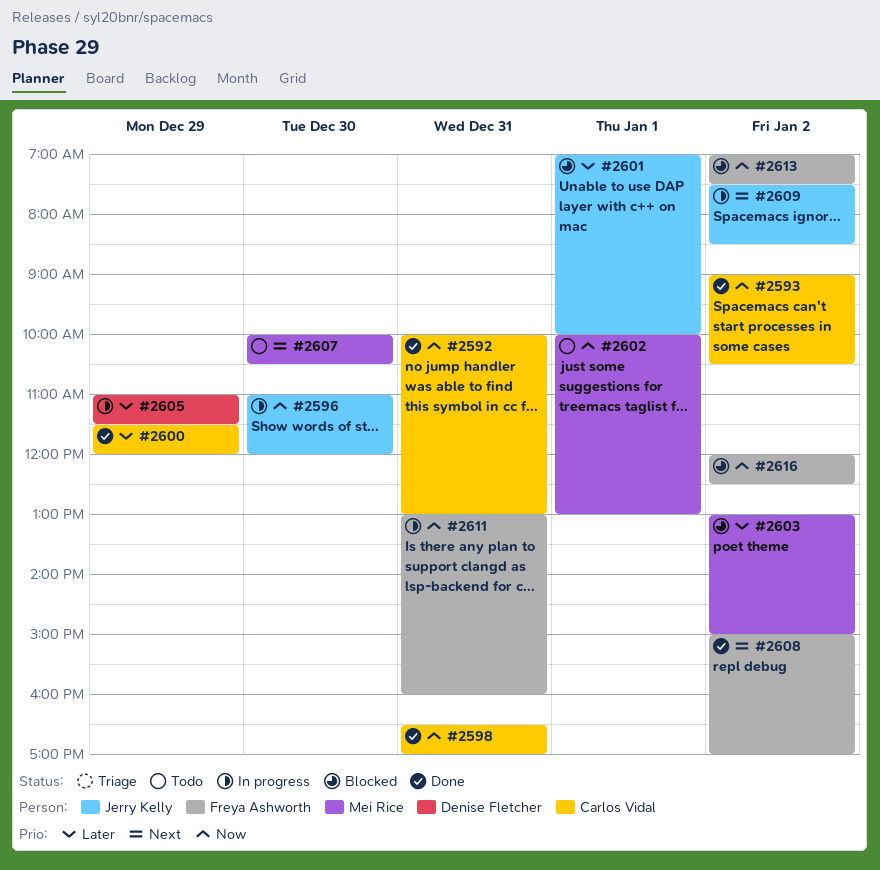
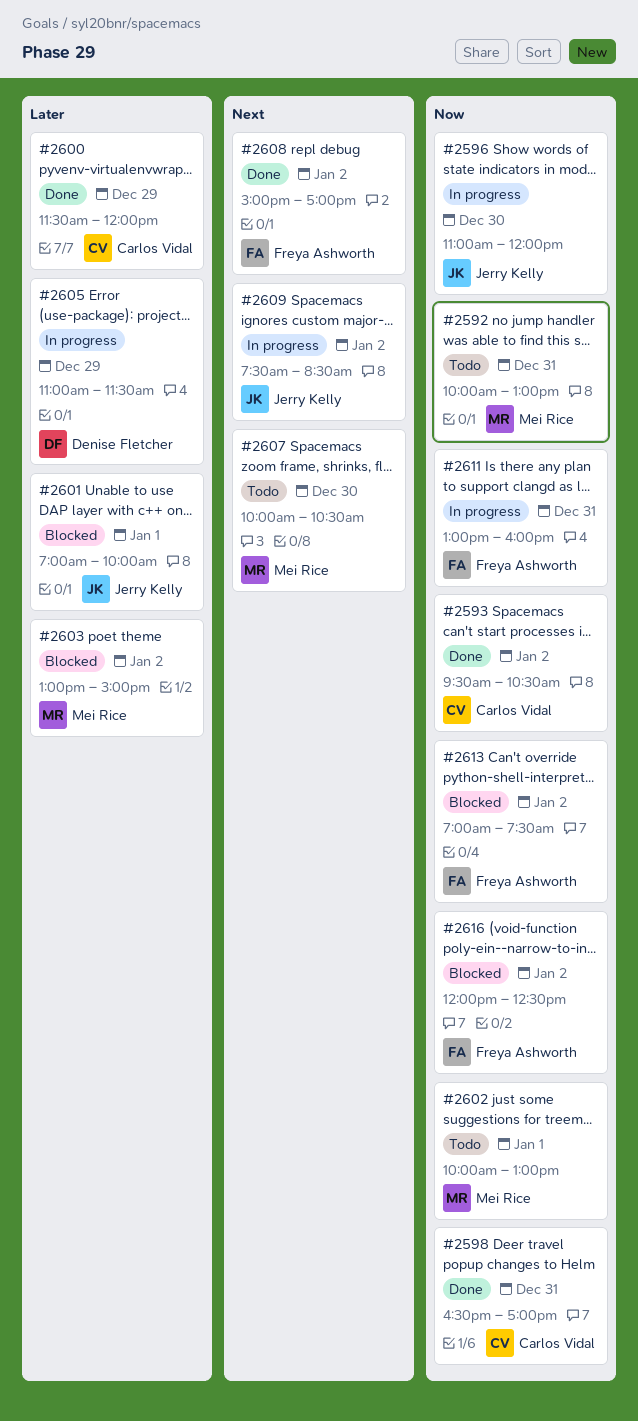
#2592, status: Done -> Todo
#2592, owner: Carlos Vidal -> Mei Rice
#2593, begins: 09:00 -> 09:30

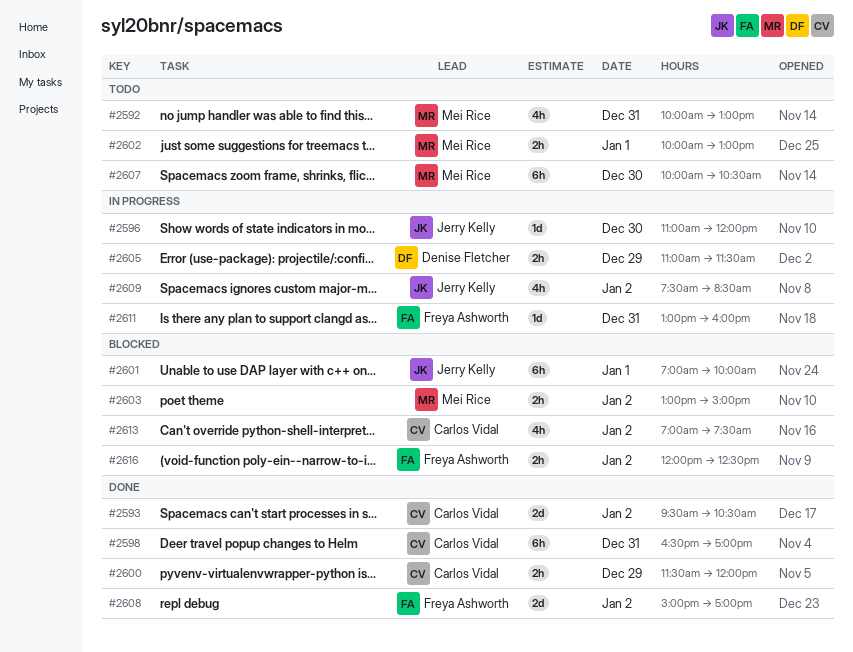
#2613, owner: Freya Ashworth -> Carlos Vidal

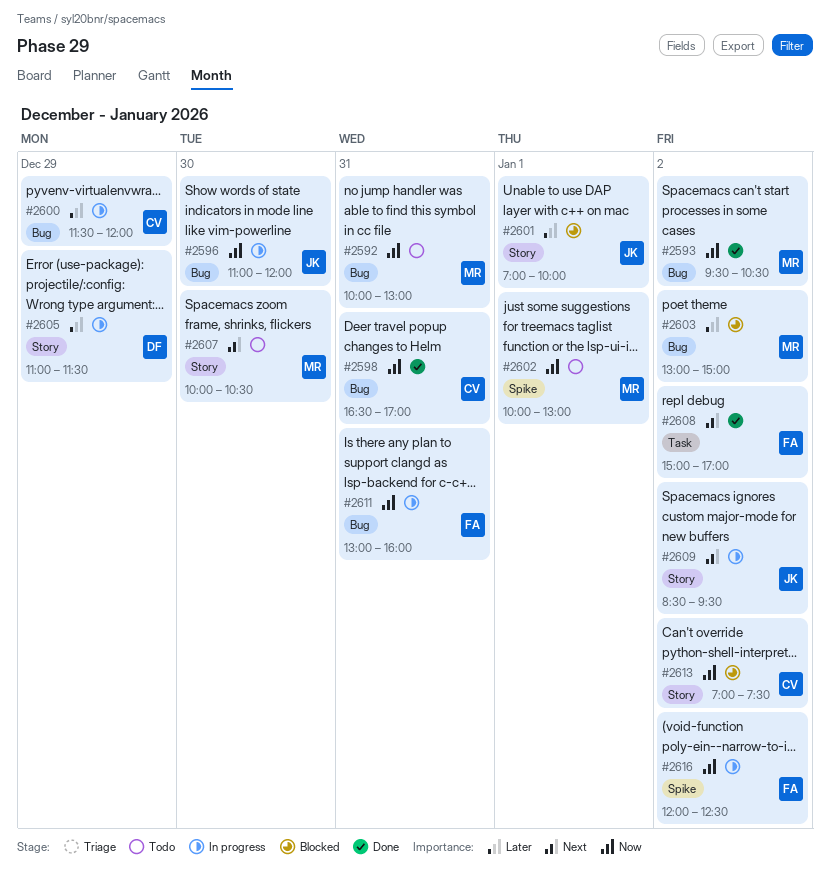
#2593, owner: Carlos Vidal -> Mei Rice
#2600, status: Done -> In progress
#2609, begins: 07:30 -> 08:30
#2609, ends: 08:30 -> 09:30
#2616, status: Blocked -> In progress

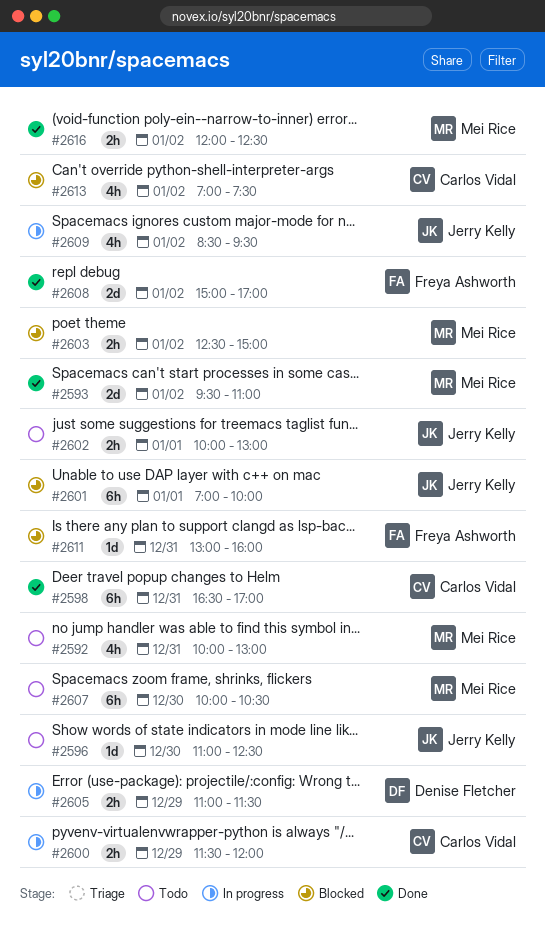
#2593, ends: 10:30 -> 11:00
#2596, status: In progress -> Todo
#2596, ends: 12:00 -> 12:30
#2602, owner: Mei Rice -> Jerry Kelly
#2603, begins: 13:00 -> 12:30
#2611, status: In progress -> Blocked
#2616, status: In progress -> Done
#2616, owner: Freya Ashworth -> Mei Rice

